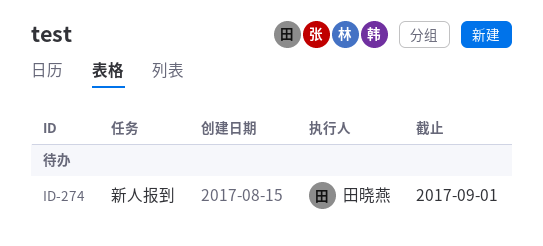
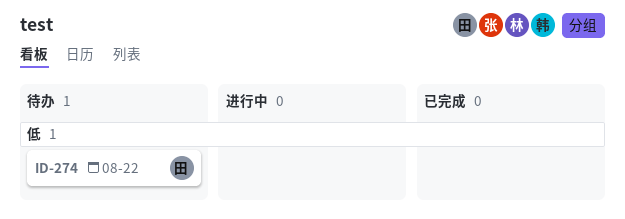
ID-274, due: Sep 1 -> Aug 22

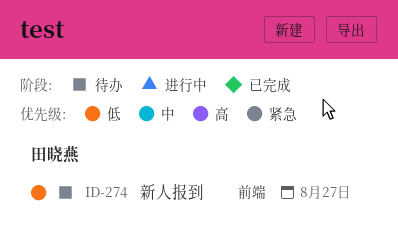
ID-274, due: Aug 22 -> Aug 27

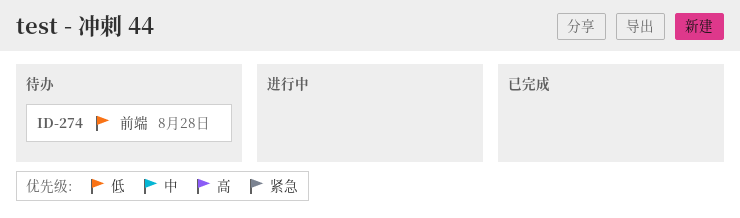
ID-274, due: Aug 27 -> Aug 28

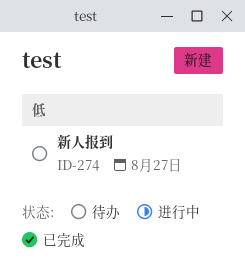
ID-274, due: Aug 28 -> Aug 27

